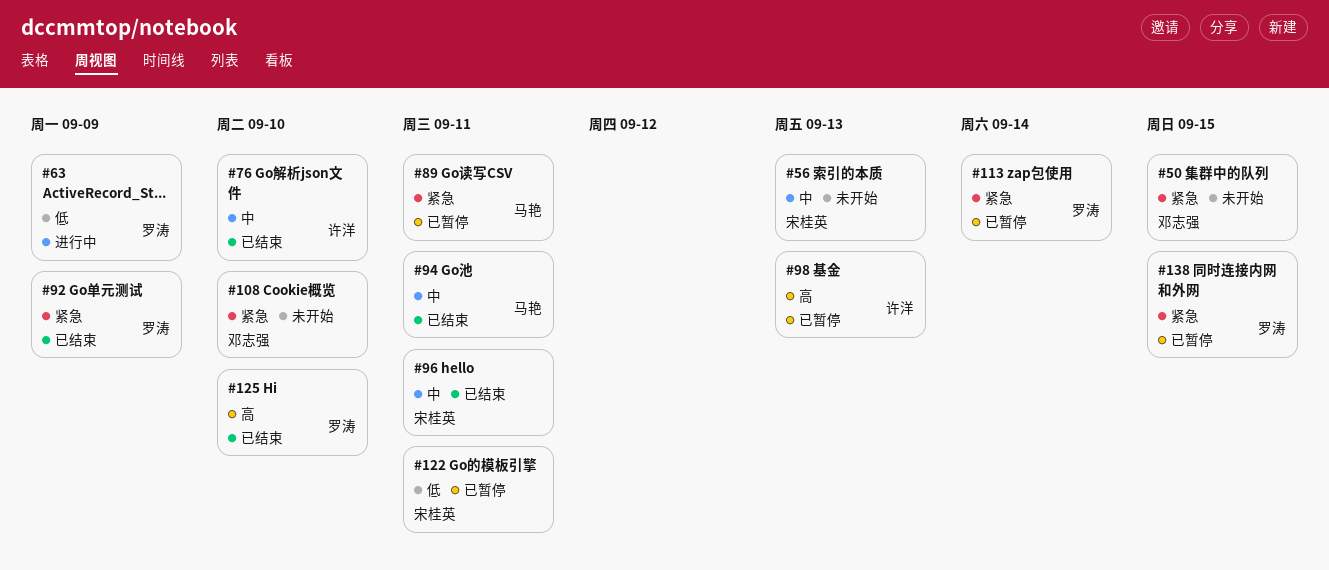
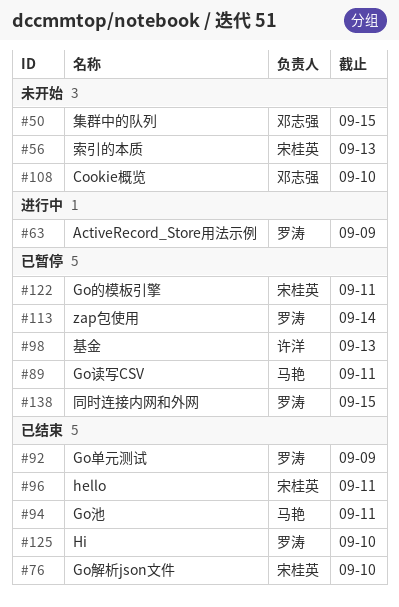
#76, owner: 许洋 -> 宋桂英

